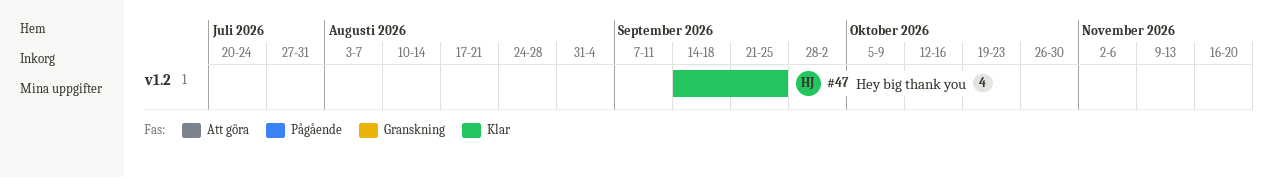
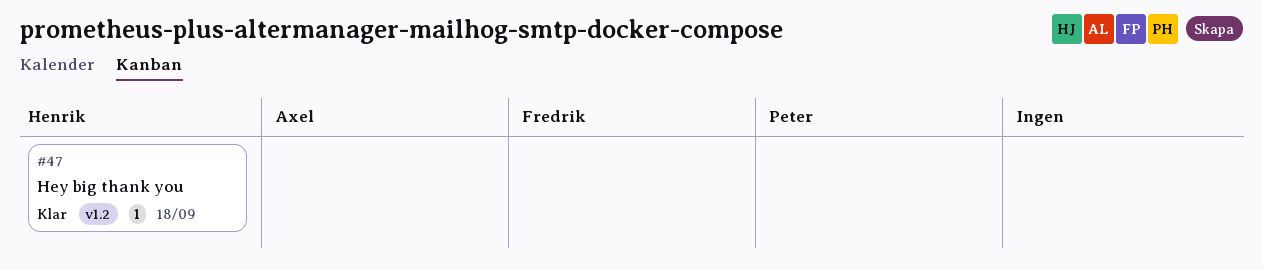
#47, estimate: 4 -> 1
#47, due: Sep 25 -> Sep 18

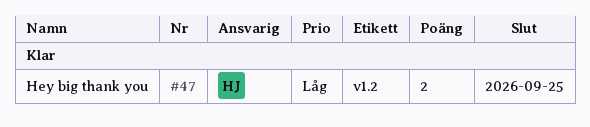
#47, estimate: 1 -> 2
#47, due: Sep 18 -> Sep 25

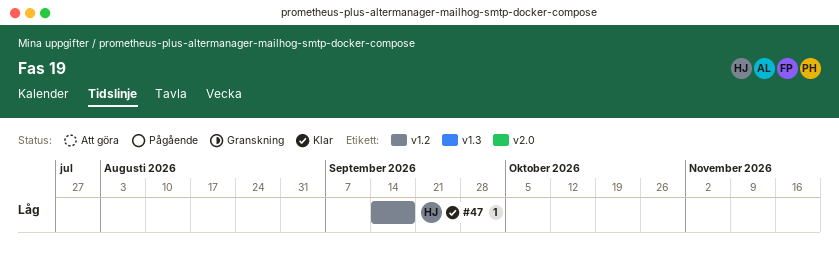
#47, estimate: 2 -> 1
#47, due: Sep 25 -> Sep 18

